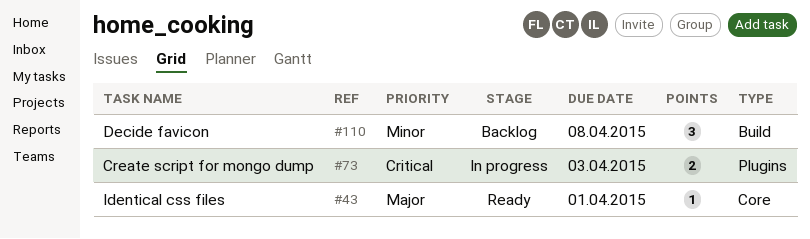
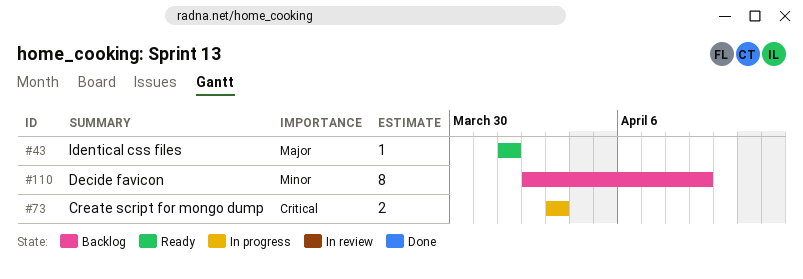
#110, estimate: 3 -> 8
#110, due: Apr 8 -> Apr 9

